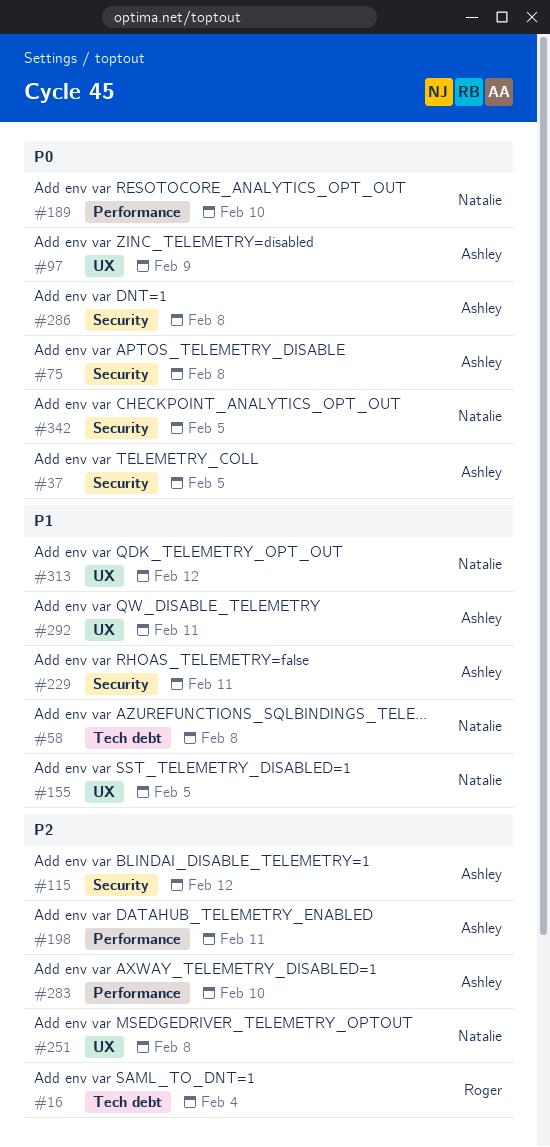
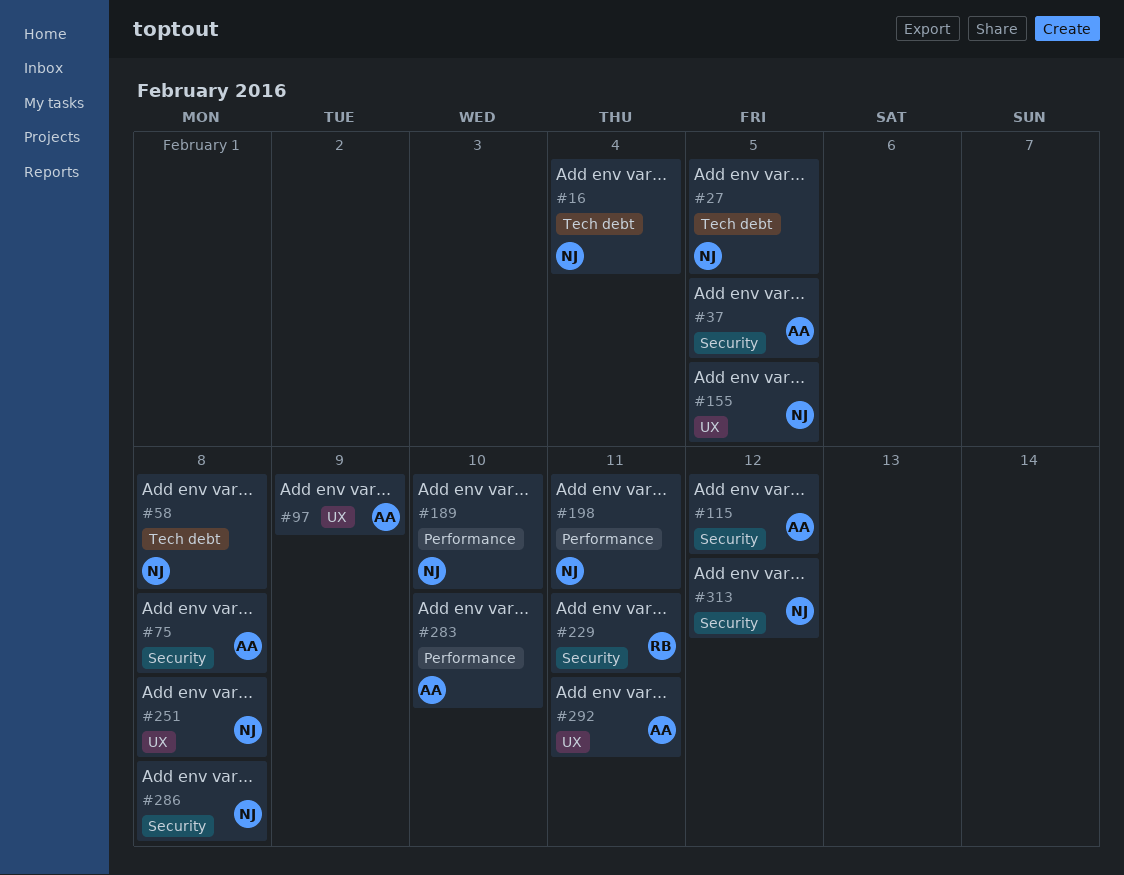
#16, owner: Roger -> Natalie
#27: none -> present
#198, owner: Ashley -> Natalie
#229, owner: Ashley -> Roger
#286, owner: Ashley -> Natalie
#313, label: UX -> Security
#342: present -> none

